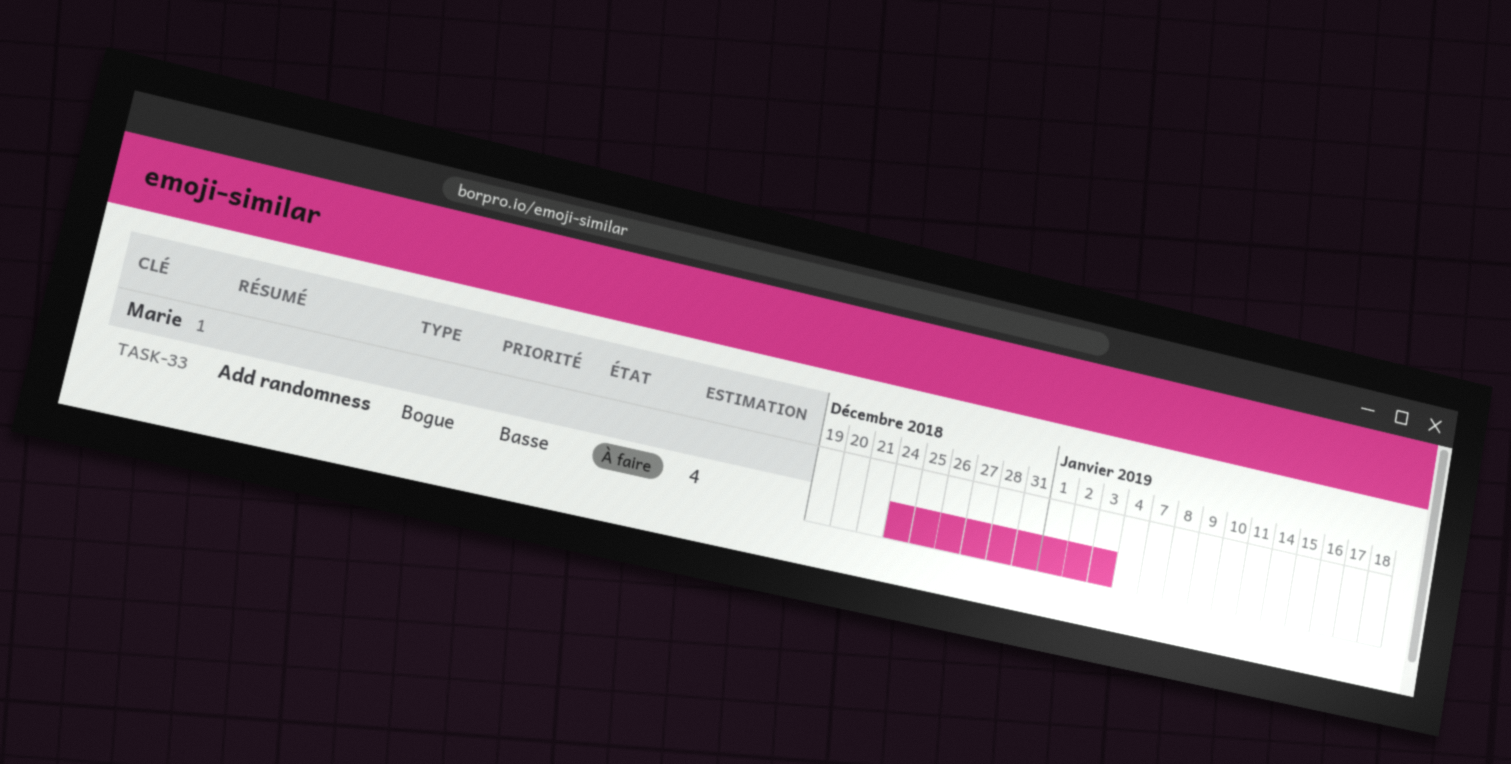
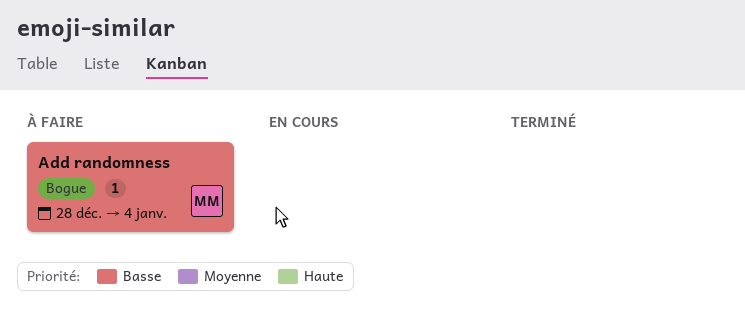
Add randomness, estimate: 4 -> 1
Add randomness, start: Dec 24 -> Dec 28
Add randomness, due: Jan 3 -> Jan 4

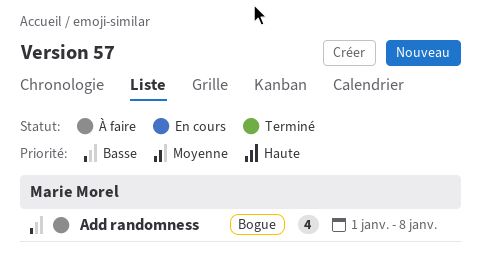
Add randomness, estimate: 1 -> 4
Add randomness, start: Dec 28 -> Jan 1
Add randomness, due: Jan 4 -> Jan 8

